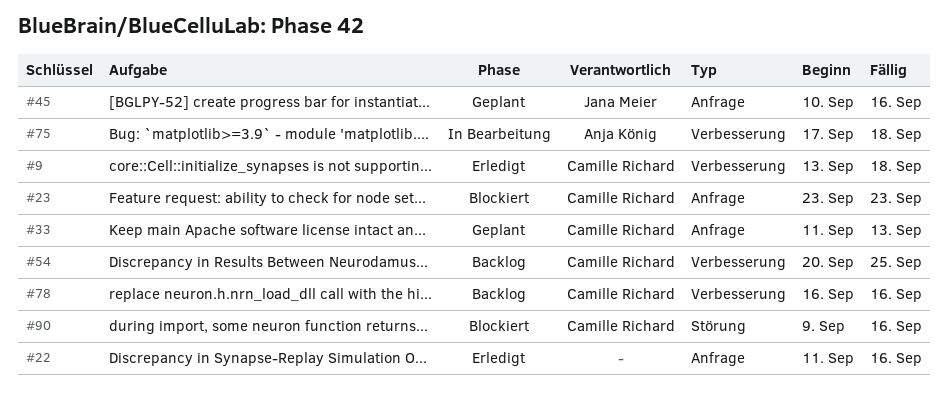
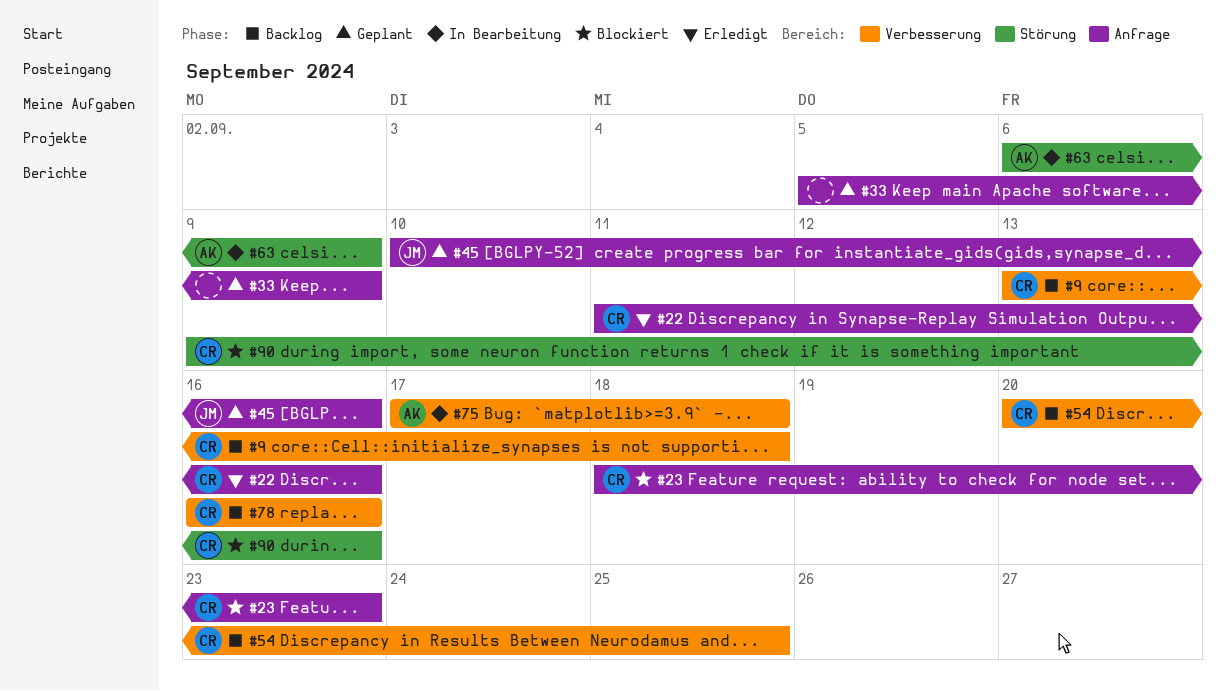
#9, status: Erledigt -> Backlog
#22, owner: none -> Camille Richard
#23, start: Sep 23 -> Sep 18
#33, owner: Camille Richard -> none
#33, start: Sep 11 -> Sep 5
#33, due: Sep 13 -> Sep 9
#63: none -> present

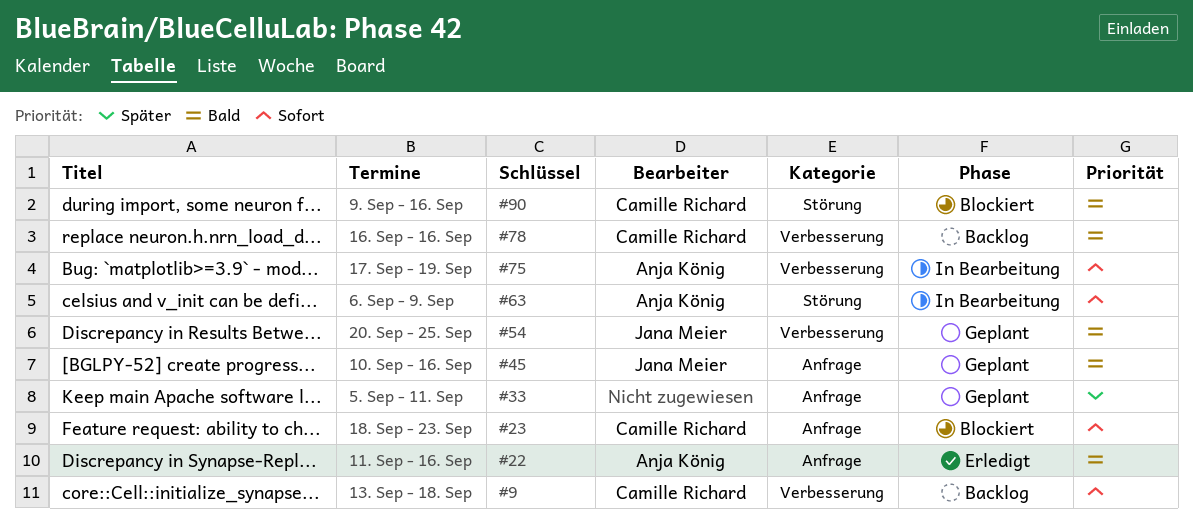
#22, owner: Camille Richard -> Anja König
#33, due: Sep 9 -> Sep 11
#54, status: Backlog -> Geplant
#54, owner: Camille Richard -> Jana Meier
#75, due: Sep 18 -> Sep 19

